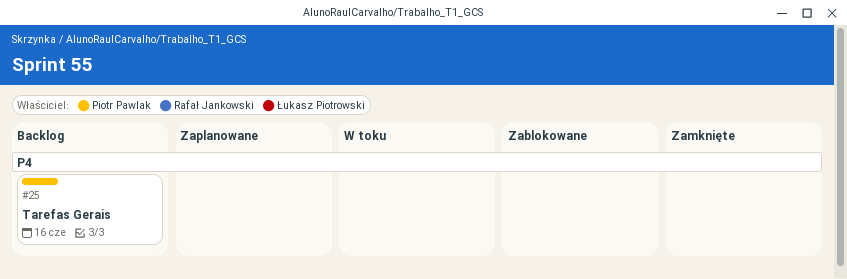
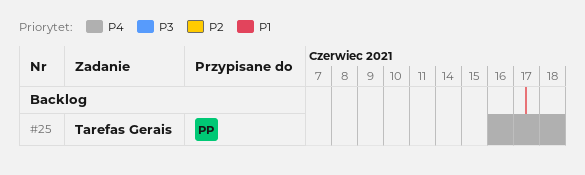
#25, due: Jun 16 -> Jun 18

